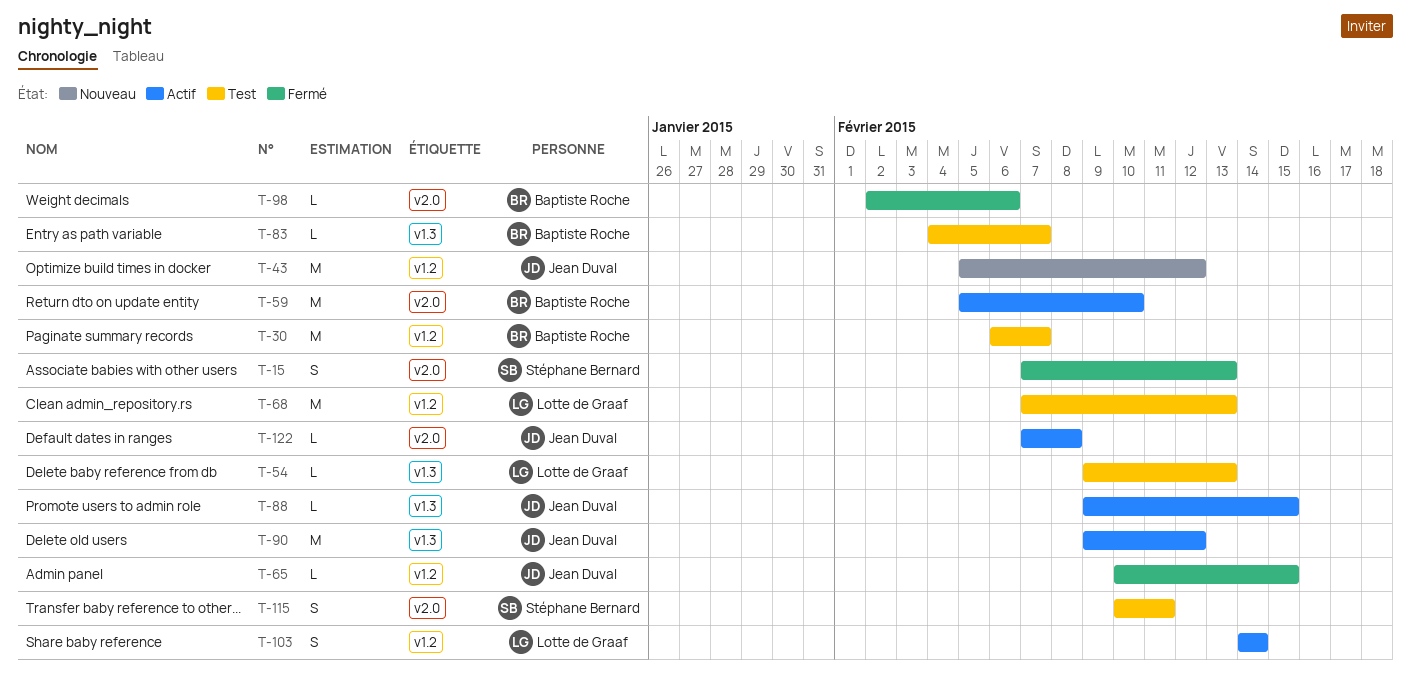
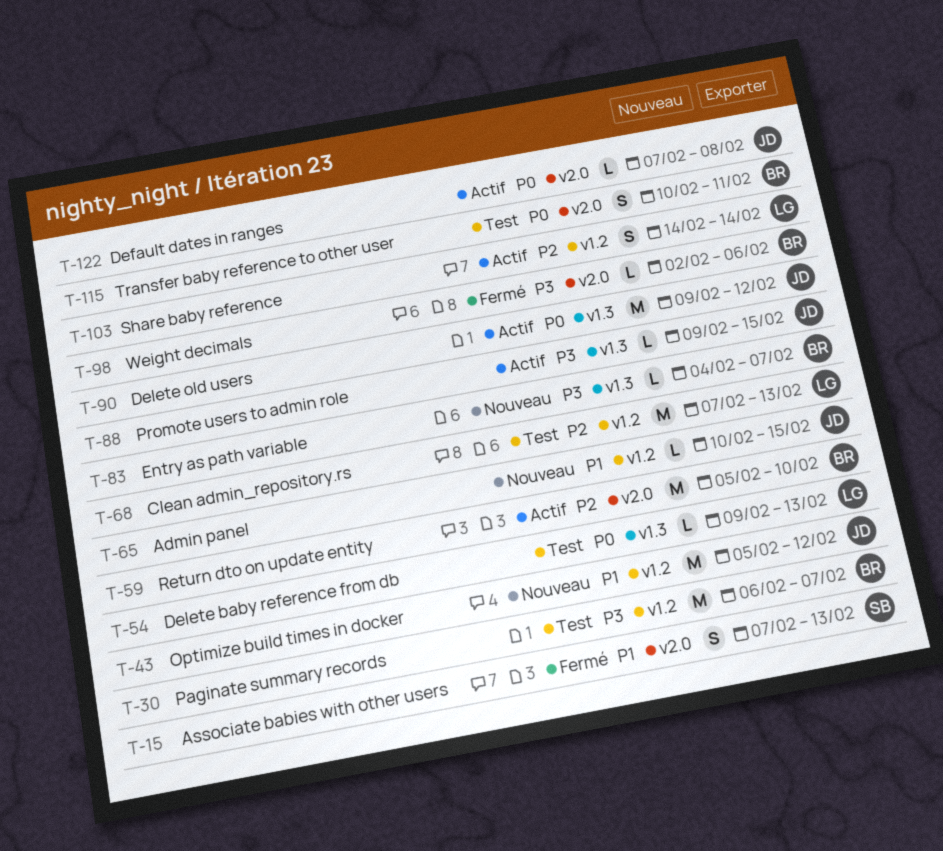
T-65, status: Fermé -> Nouveau
T-83, status: Test -> Nouveau
T-115, owner: Stéphane Bernard -> Baptiste Roche

